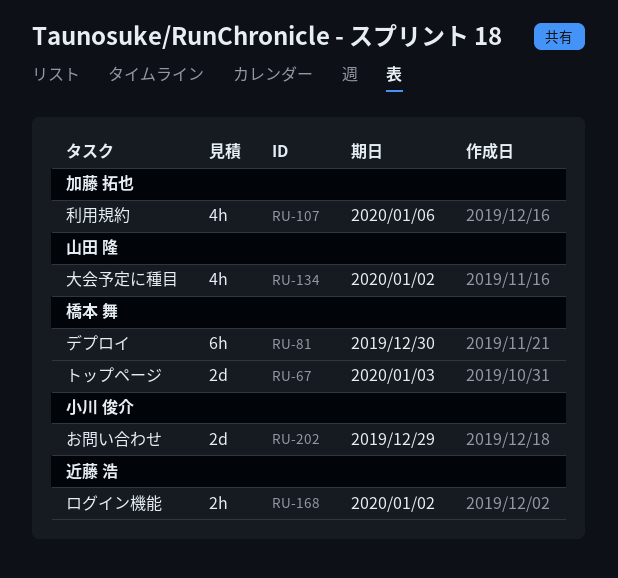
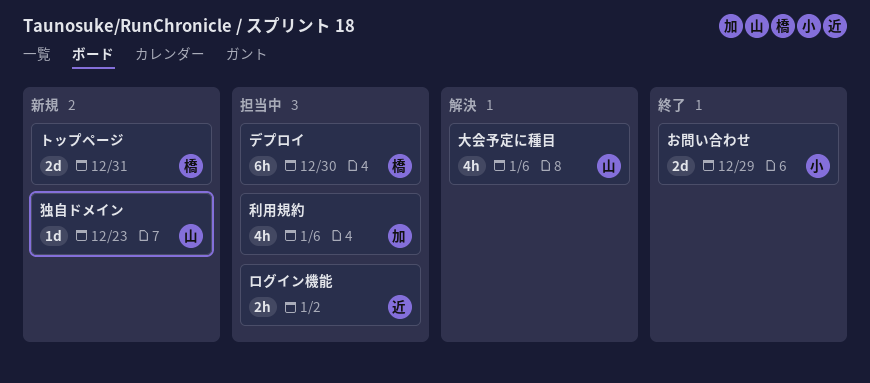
トップページ, due: Jan 3 -> Dec 31
大会予定に種目, due: Jan 2 -> Jan 6
独自ドメイン: none -> present

